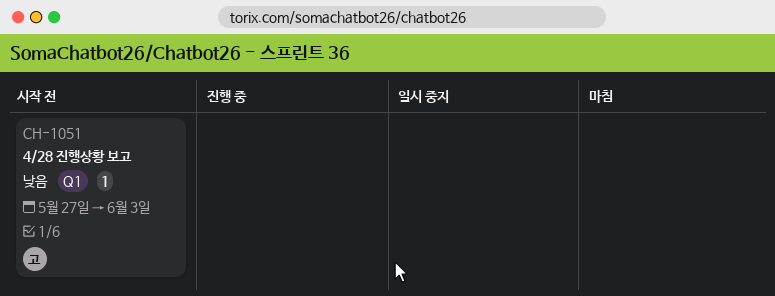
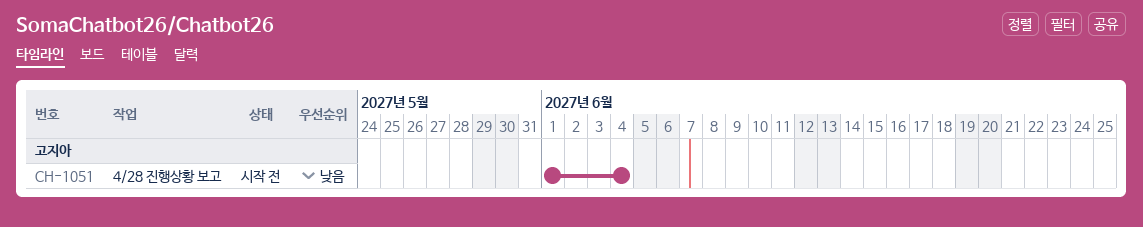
CH-1051, start: May 27 -> Jun 1
CH-1051, due: Jun 3 -> Jun 4

